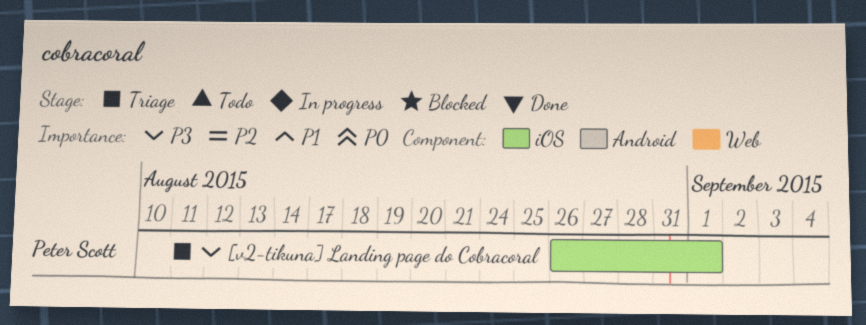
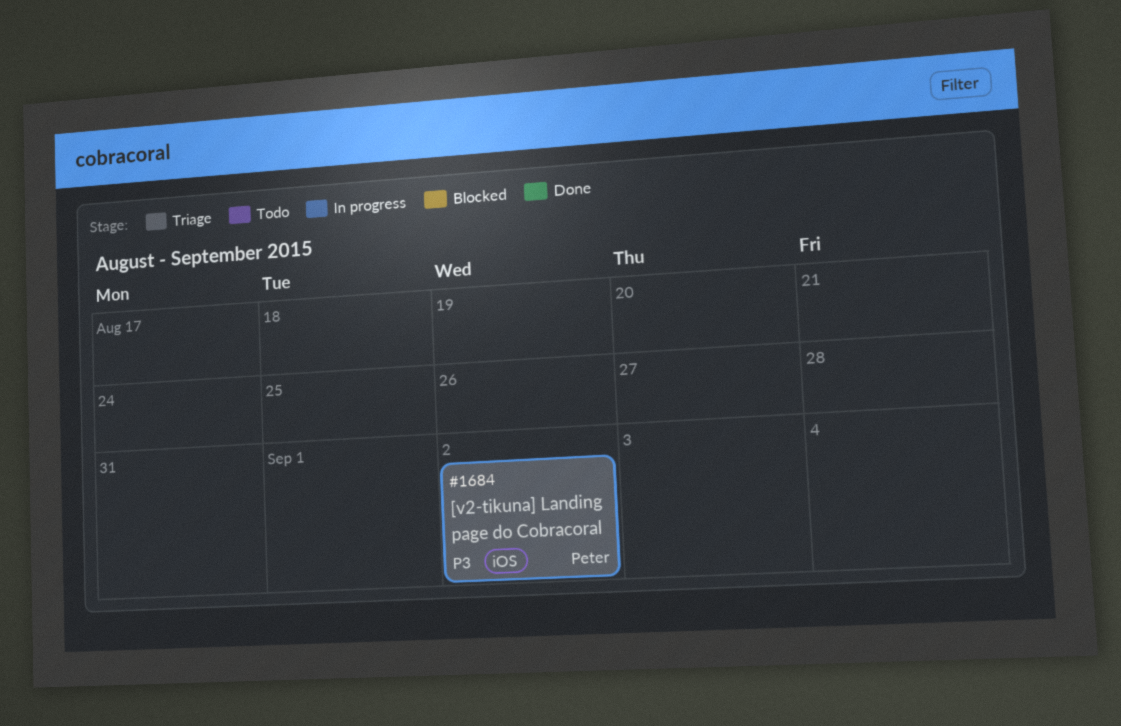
[v2-tikuna] Landing page do Cobracoral, due: Sep 1 -> Sep 2

